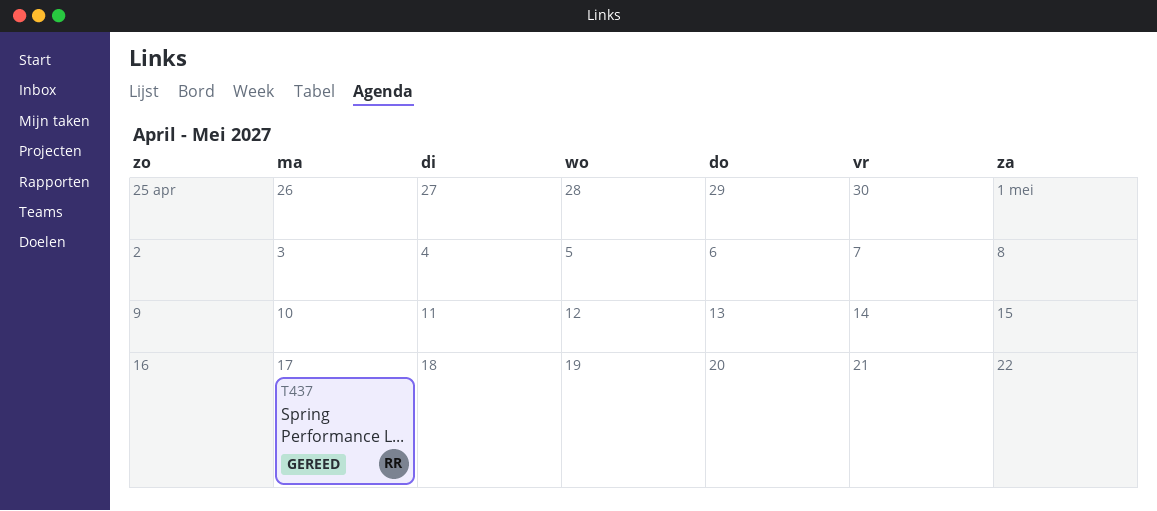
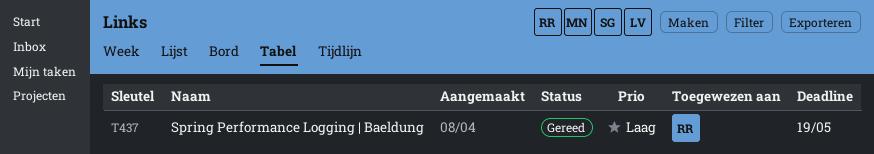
T437, due: May 17 -> May 19

